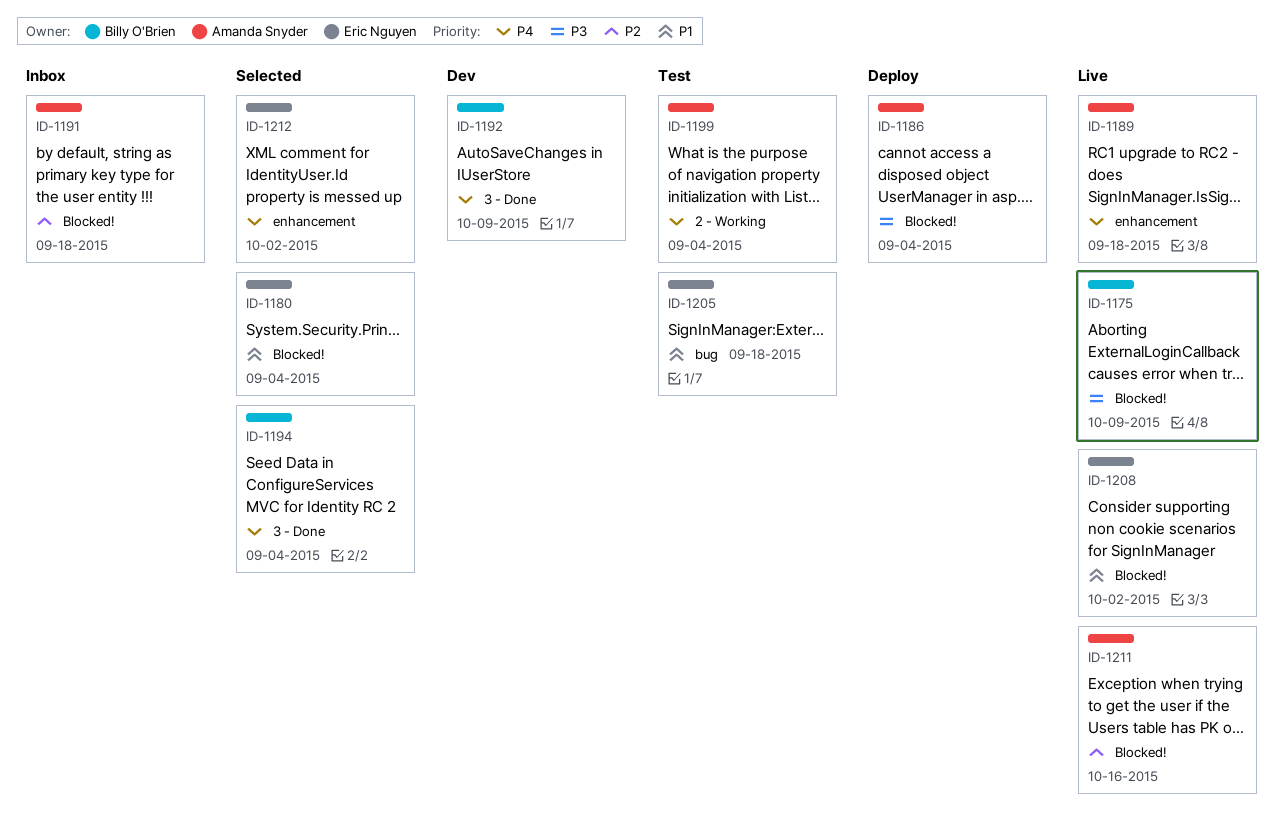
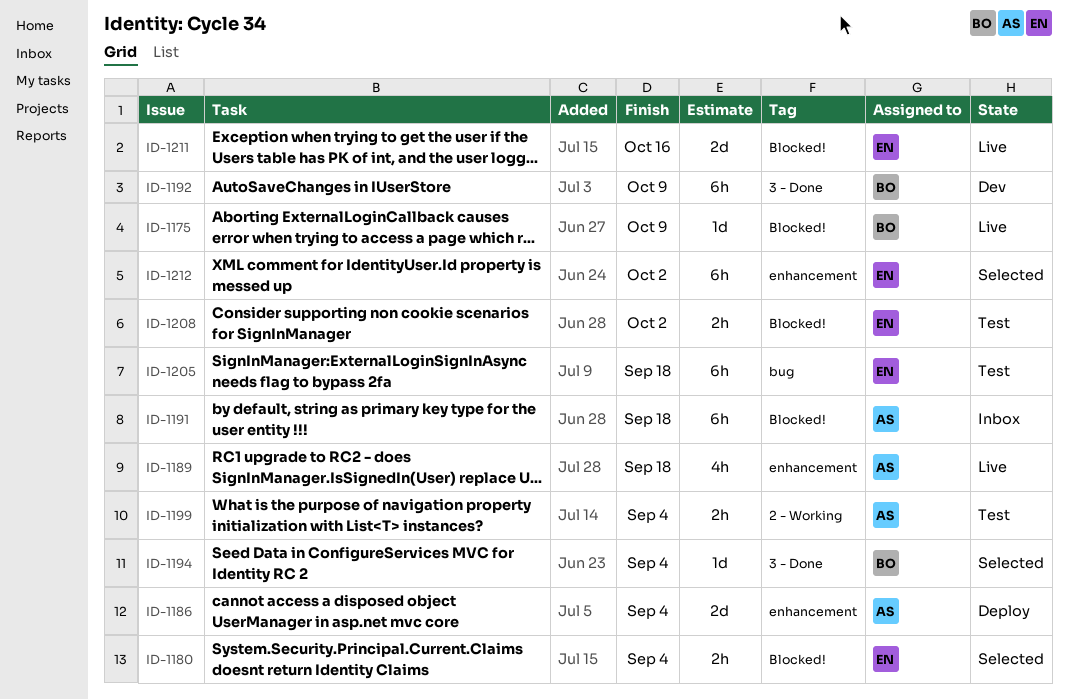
ID-1186, label: Blocked! -> enhancement
ID-1208, status: Live -> Test
ID-1211, owner: Amanda Snyder -> Eric Nguyen

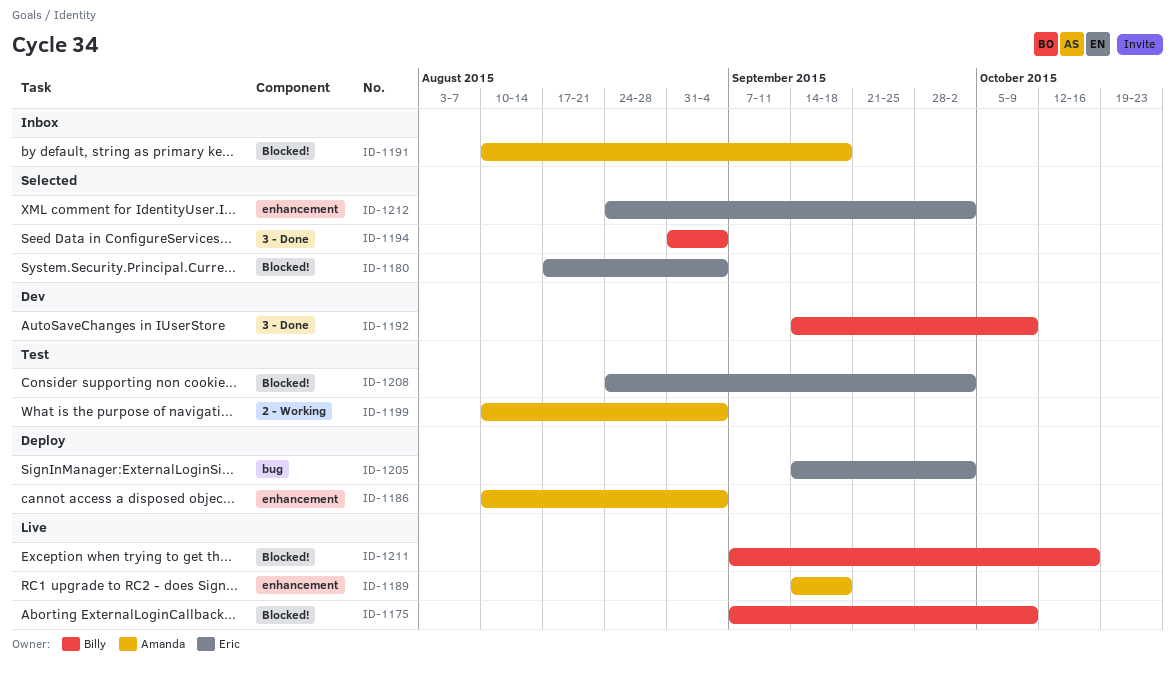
ID-1205, status: Test -> Deploy
ID-1205, due: Sep 18 -> Oct 2
ID-1211, owner: Eric -> Billy

